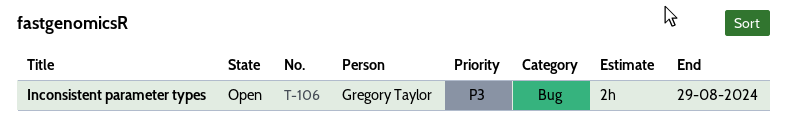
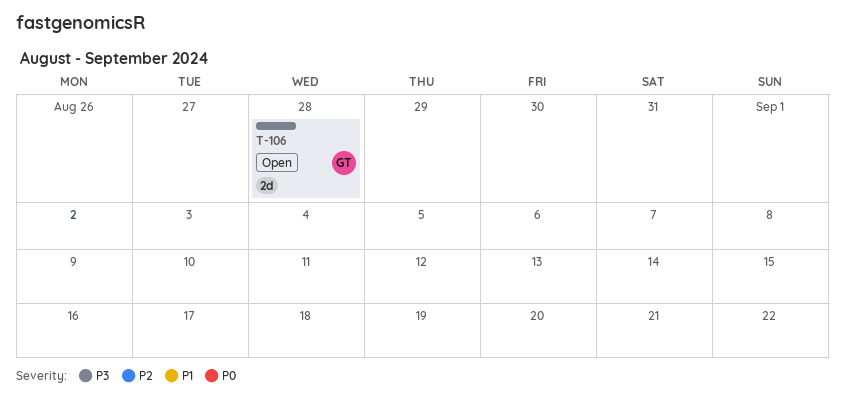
T-106, estimate: 2h -> 2d
T-106, due: Aug 29 -> Aug 28

